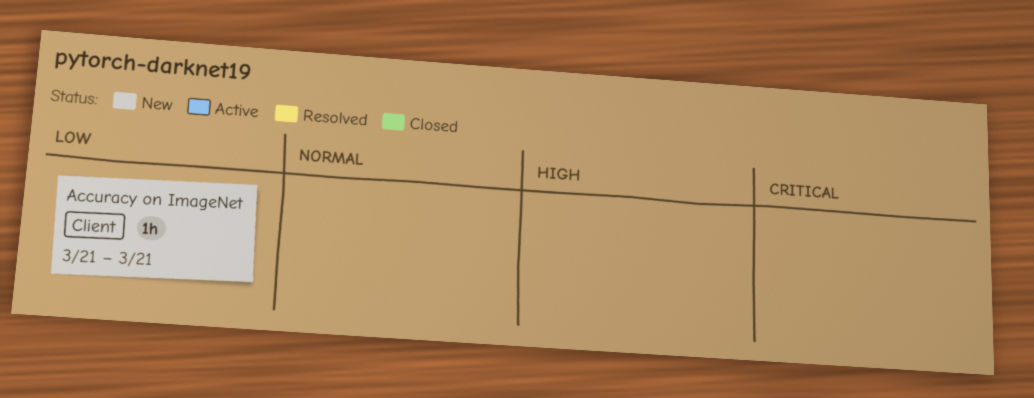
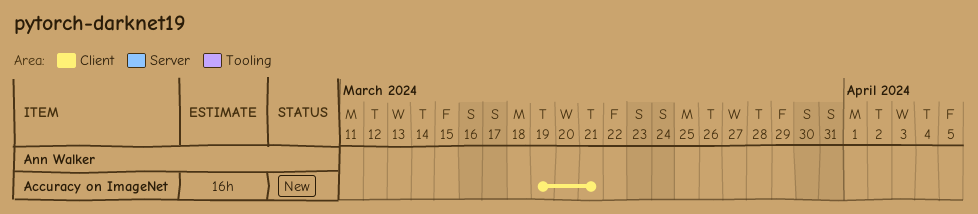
Accuracy on ImageNet, estimate: 1h -> 16h
Accuracy on ImageNet, start: Mar 21 -> Mar 19

